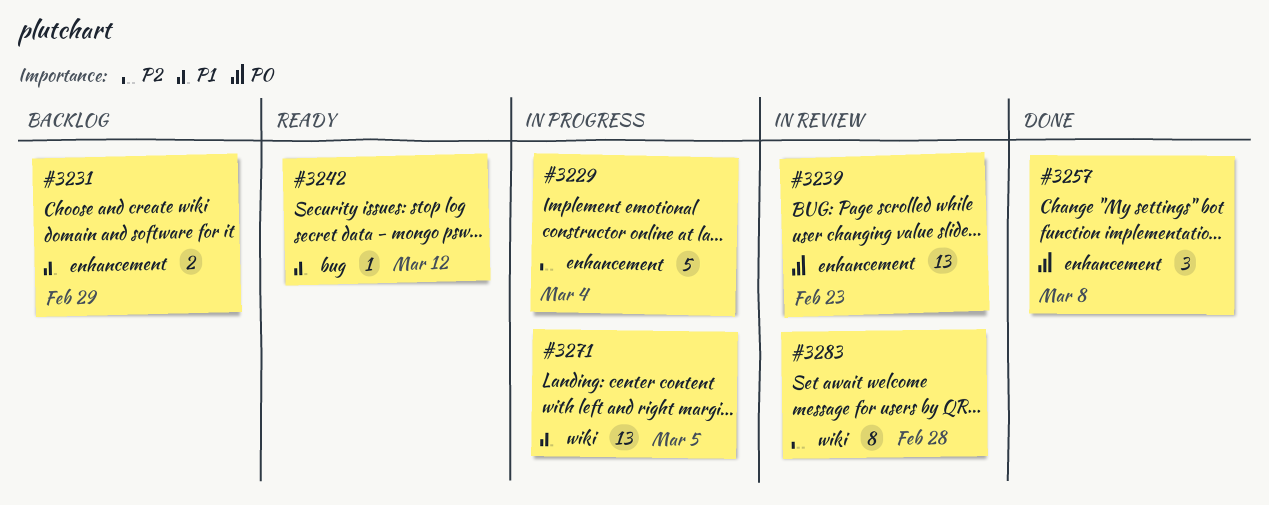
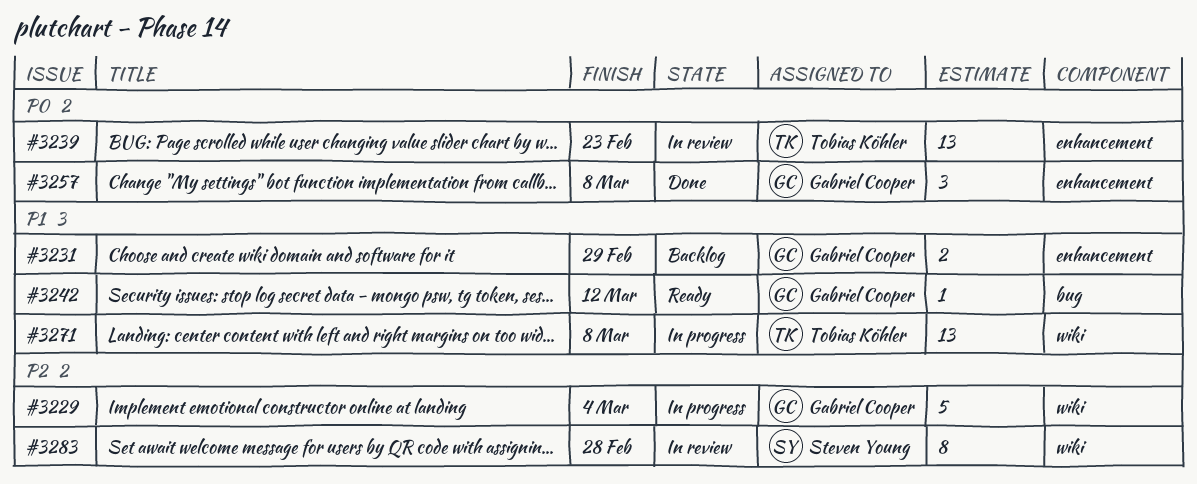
#3229, label: enhancement -> wiki
#3271, due: Mar 5 -> Mar 8

